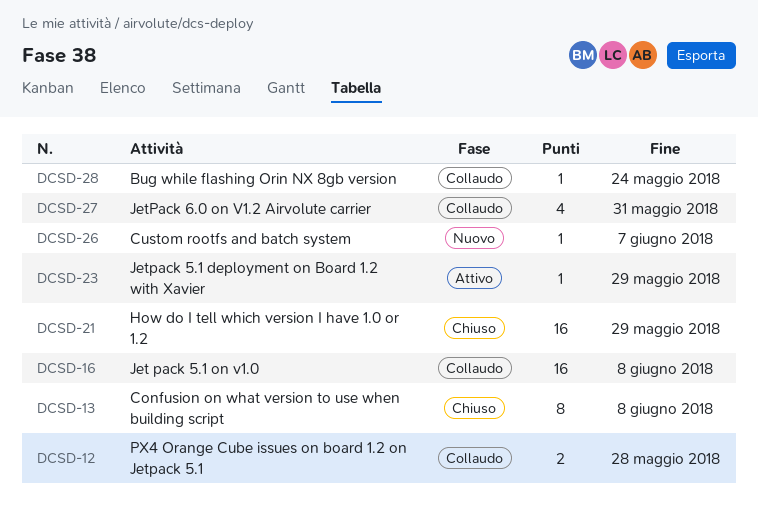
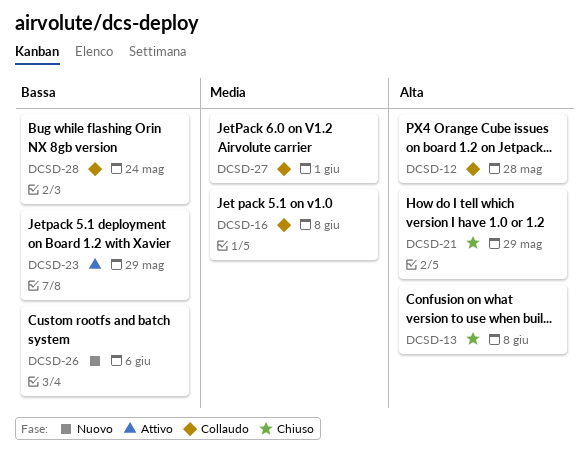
DCSD-26, due: Jun 7 -> Jun 6
DCSD-27, due: May 31 -> Jun 1

